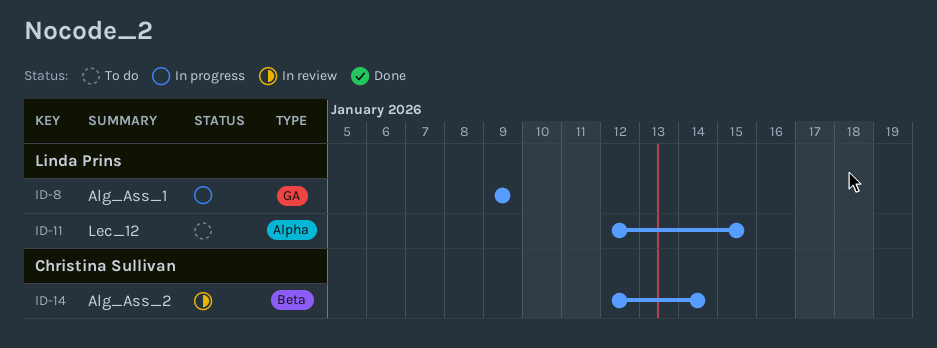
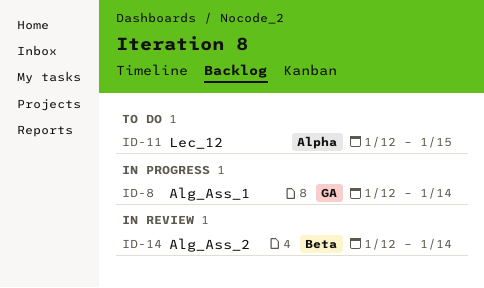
ID-8, start: Jan 9 -> Jan 12
ID-8, due: Jan 9 -> Jan 14

